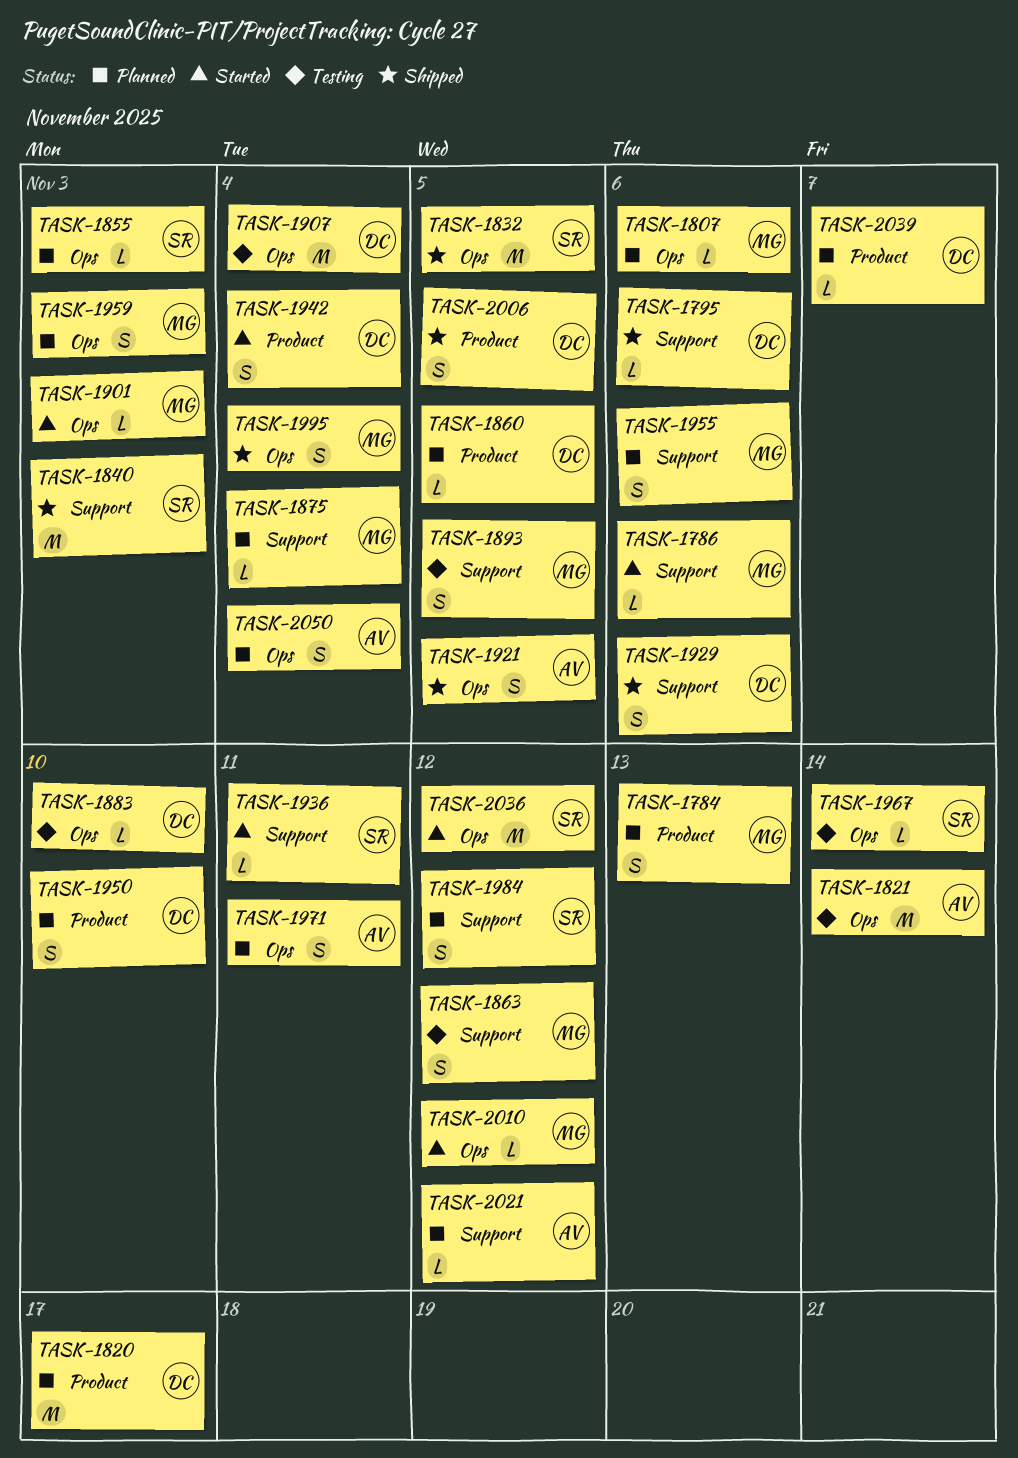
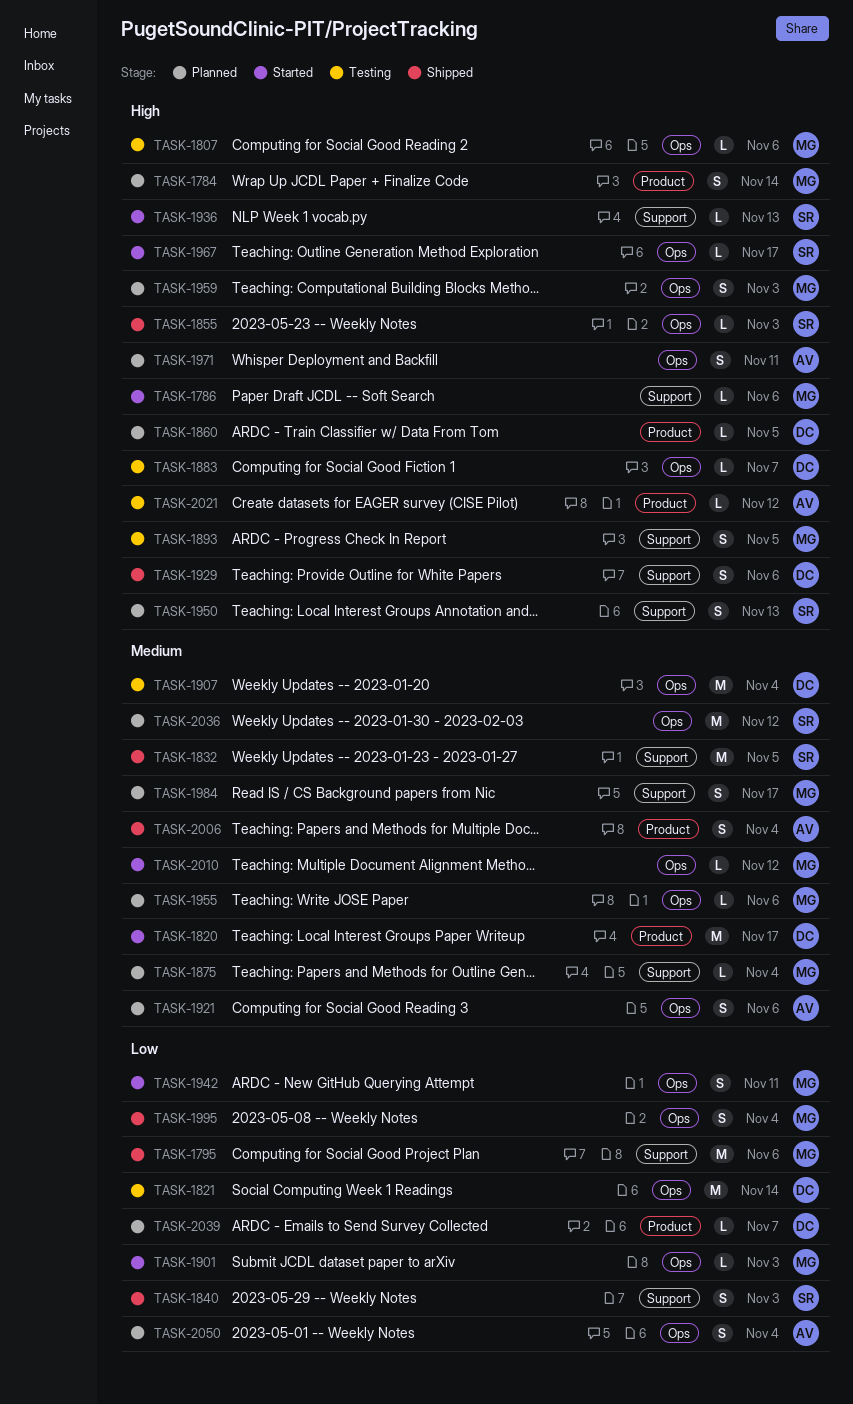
TASK-1784, due: Nov 13 -> Nov 14
TASK-1795, owner: DC -> MG
TASK-1795, estimate: L -> M
TASK-1807, status: Planned -> Testing
TASK-1820, status: Planned -> Started
TASK-1821, owner: AV -> DC
TASK-1832, label: Ops -> Support
TASK-1840, estimate: M -> S
TASK-1855, status: Planned -> Shipped
TASK-1863: present -> none
TASK-1883, due: Nov 10 -> Nov 7
TASK-1921, status: Shipped -> Planned
TASK-1921, due: Nov 5 -> Nov 6
TASK-1936, due: Nov 11 -> Nov 13
TASK-1942, owner: DC -> MG
TASK-1942, label: Product -> Ops
TASK-1942, due: Nov 4 -> Nov 11
TASK-1950, owner: DC -> SR
TASK-1950, label: Product -> Support
TASK-1950, due: Nov 10 -> Nov 13
TASK-1955, label: Support -> Ops
TASK-1955, estimate: S -> L
TASK-1967, status: Testing -> Started
TASK-1967, due: Nov 14 -> Nov 17
TASK-1984, owner: SR -> MG
TASK-1984, due: Nov 12 -> Nov 17
TASK-2006, owner: DC -> AV
TASK-2006, due: Nov 5 -> Nov 4
TASK-2021, status: Planned -> Testing
TASK-2021, label: Support -> Product
TASK-2036, status: Started -> Planned

